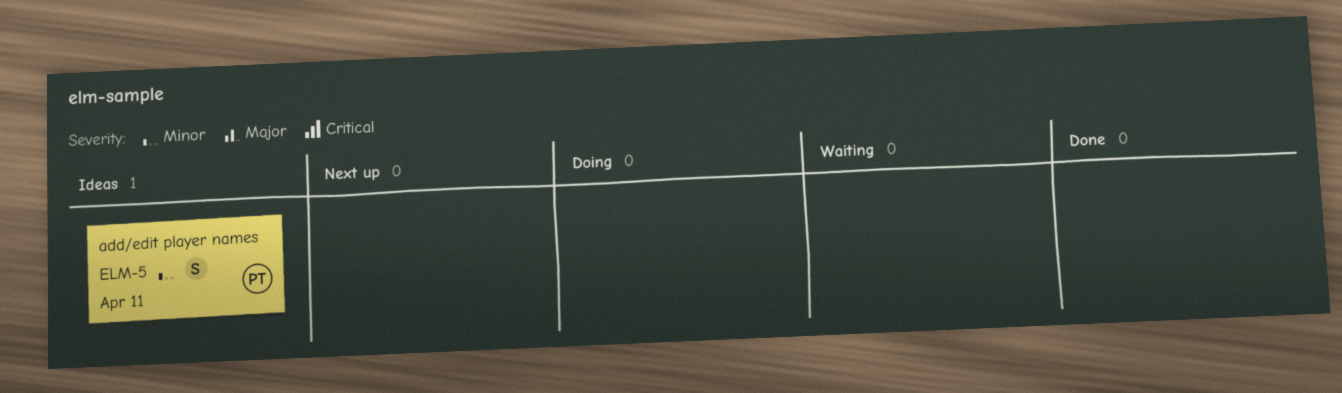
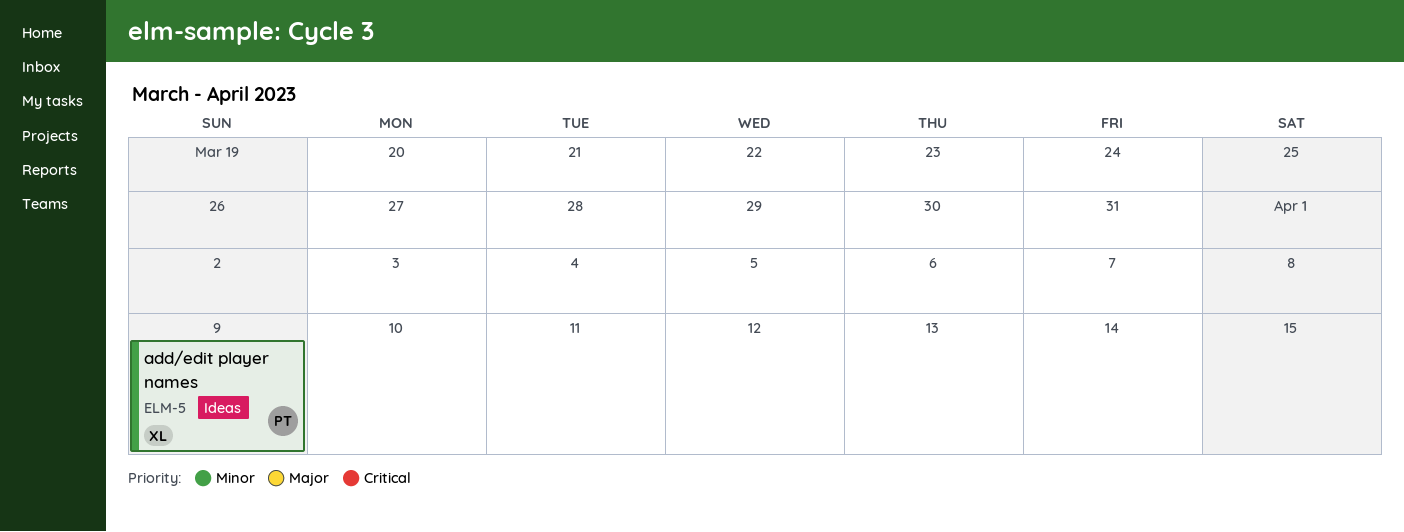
ELM-5, estimate: S -> XL
ELM-5, due: Apr 11 -> Apr 9

